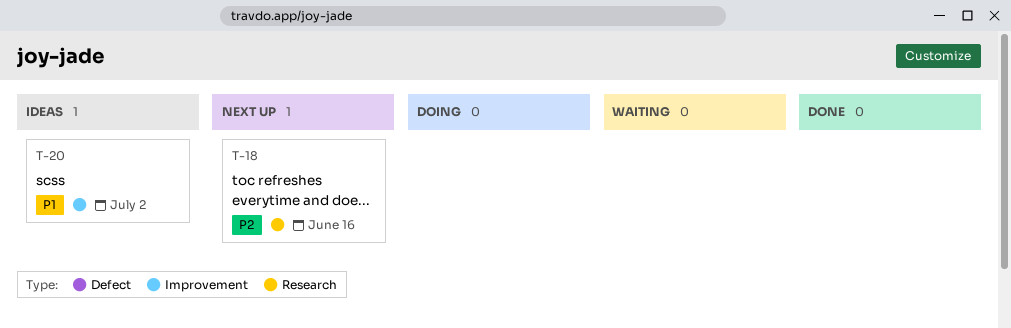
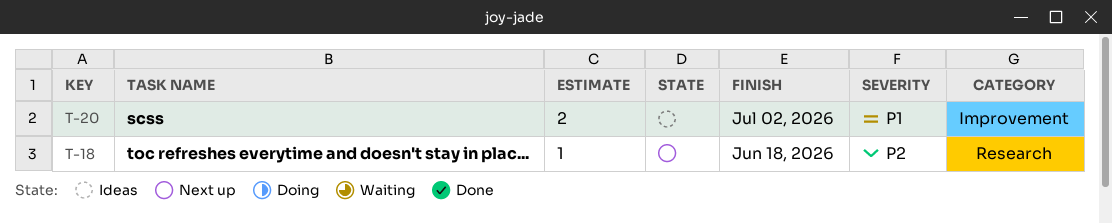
T-18, due: Jun 16 -> Jun 18

